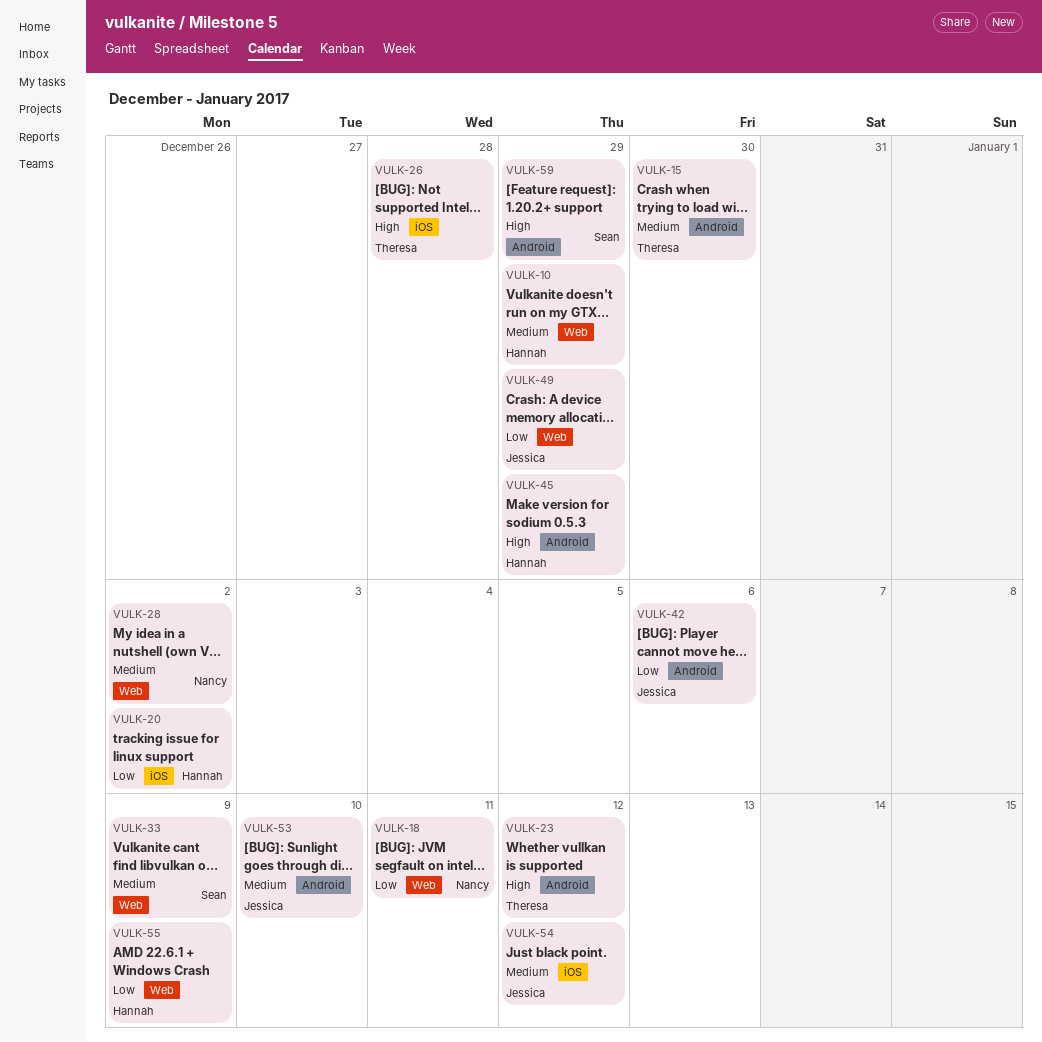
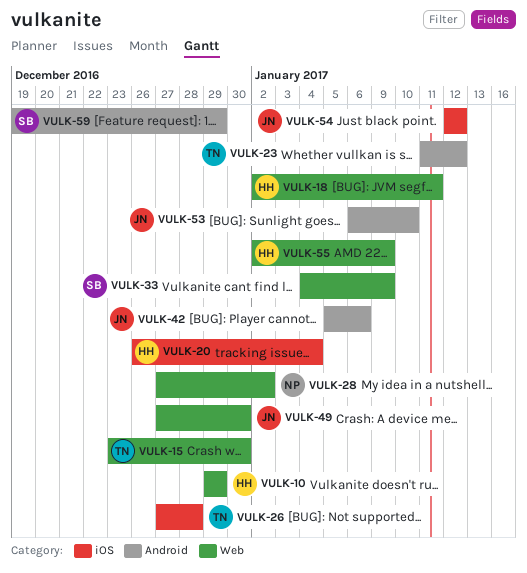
VULK-15, label: Android -> Web
VULK-18, owner: Nancy -> Hannah
VULK-20, due: Jan 2 -> Jan 4
VULK-45: present -> none
VULK-49, due: Dec 29 -> Dec 30

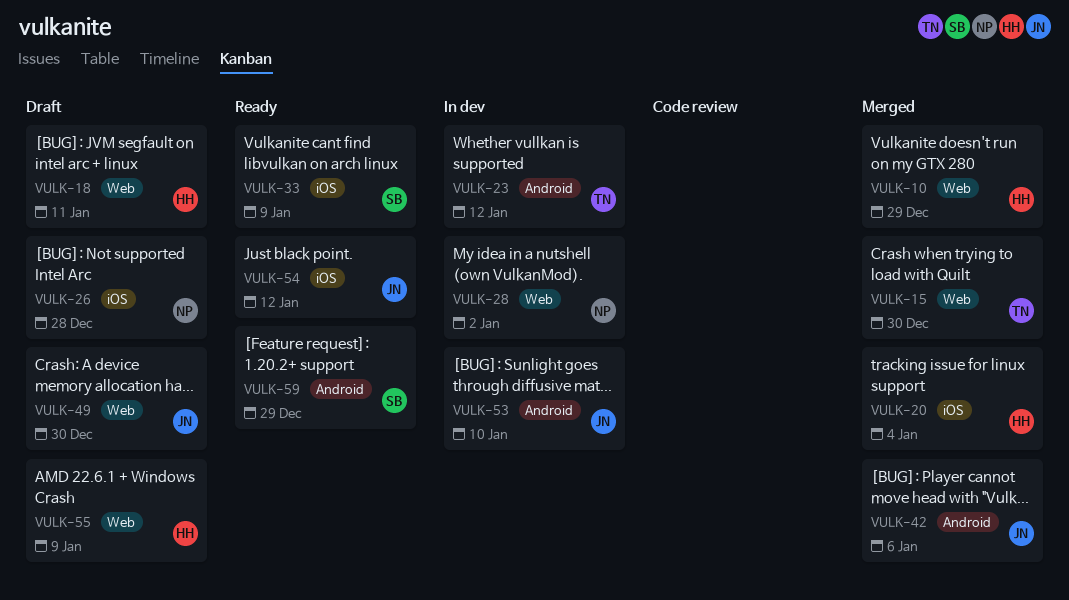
VULK-26, owner: TN -> NP
VULK-33, label: Web -> iOS

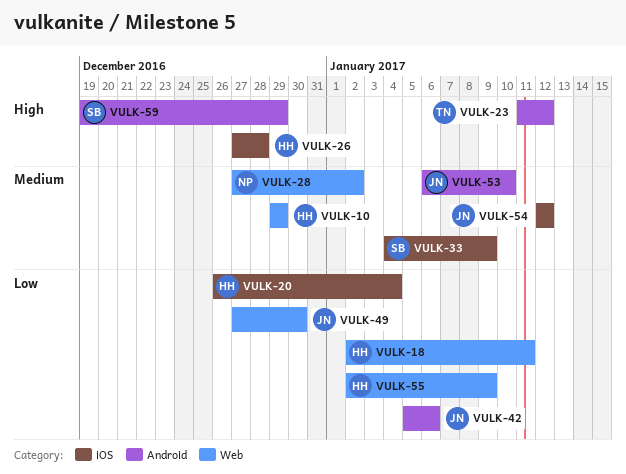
VULK-15: present -> none
VULK-26, owner: NP -> HH

